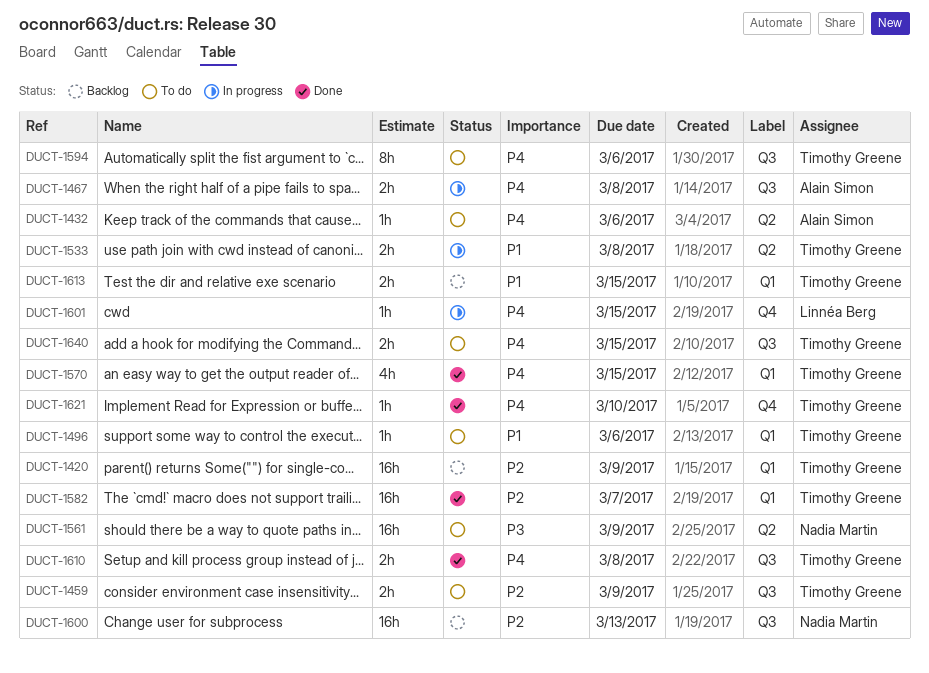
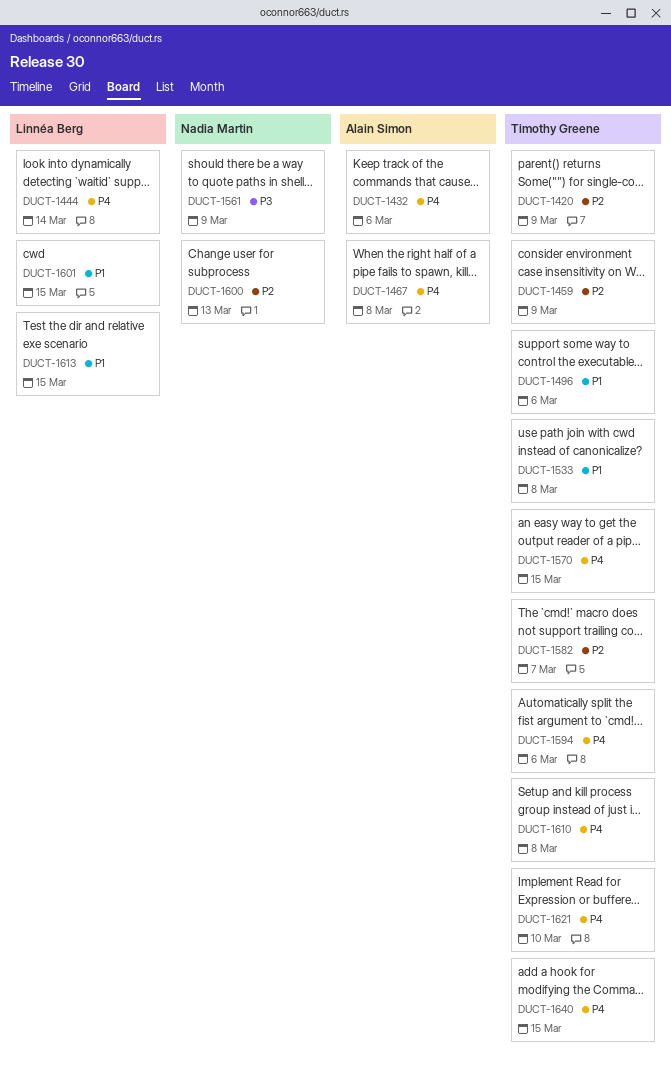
DUCT-1444: none -> present
DUCT-1601, priority: P4 -> P1
DUCT-1613, owner: Timothy Greene -> Linnéa Berg

